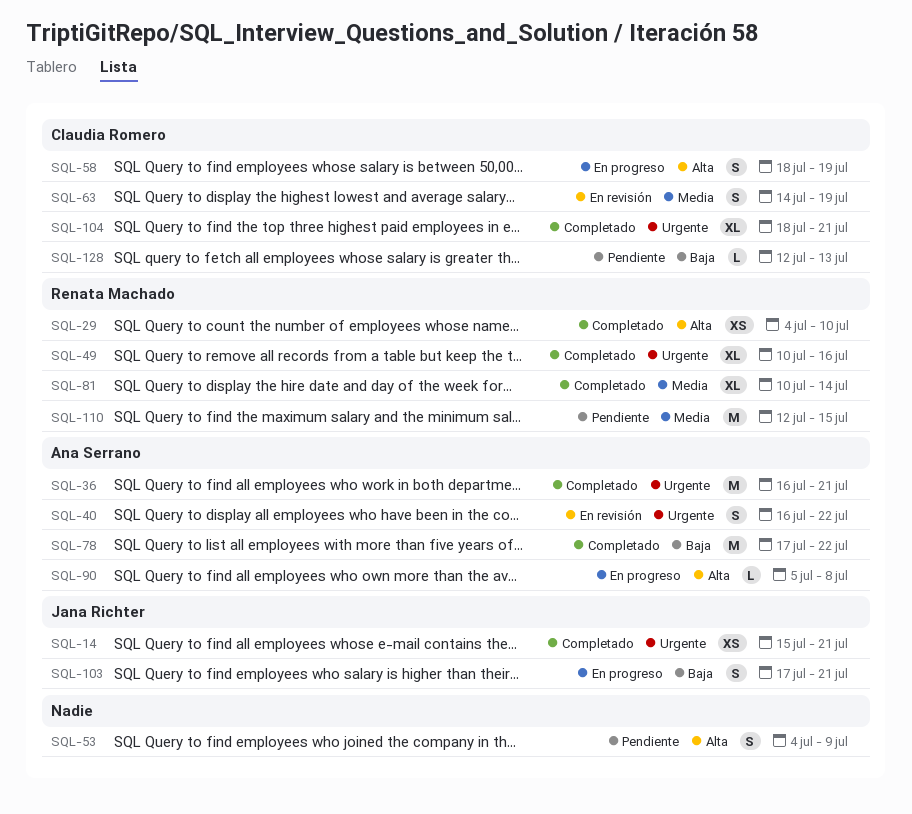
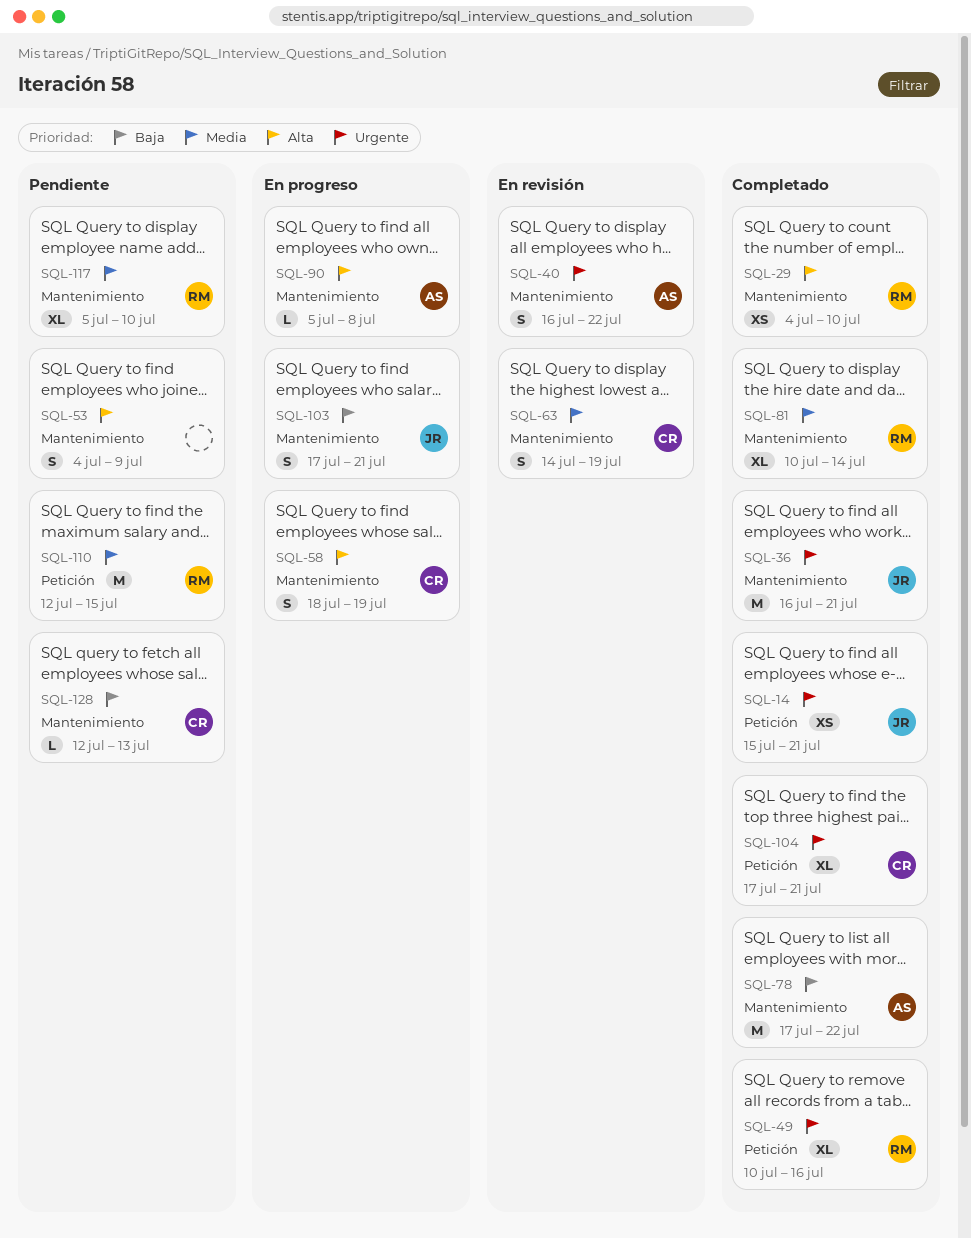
SQL-36, owner: Ana Serrano -> Jana Richter
SQL-104, start: Jul 18 -> Jul 17
SQL-117: none -> present

